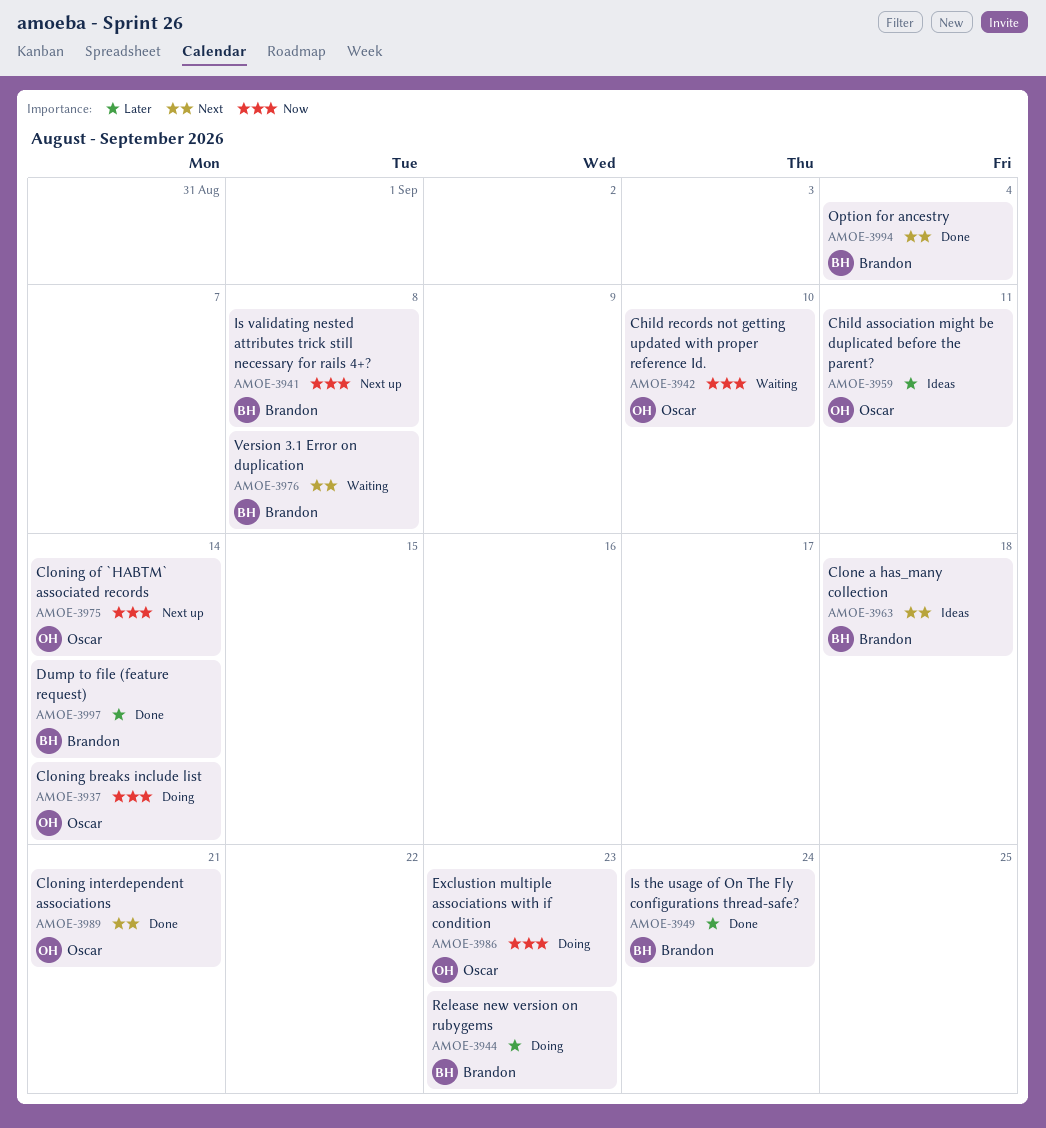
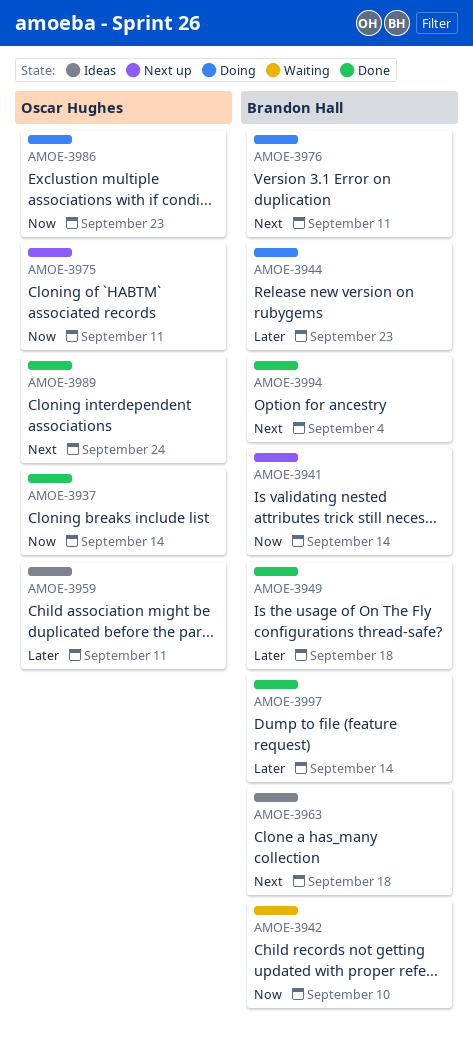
AMOE-3937, status: Doing -> Done
AMOE-3941, due: Sep 8 -> Sep 14
AMOE-3942, owner: Oscar Hughes -> Brandon Hall
AMOE-3949, due: Sep 24 -> Sep 18
AMOE-3975, due: Sep 14 -> Sep 11
AMOE-3976, status: Waiting -> Doing
AMOE-3976, due: Sep 8 -> Sep 11
AMOE-3989, due: Sep 21 -> Sep 24

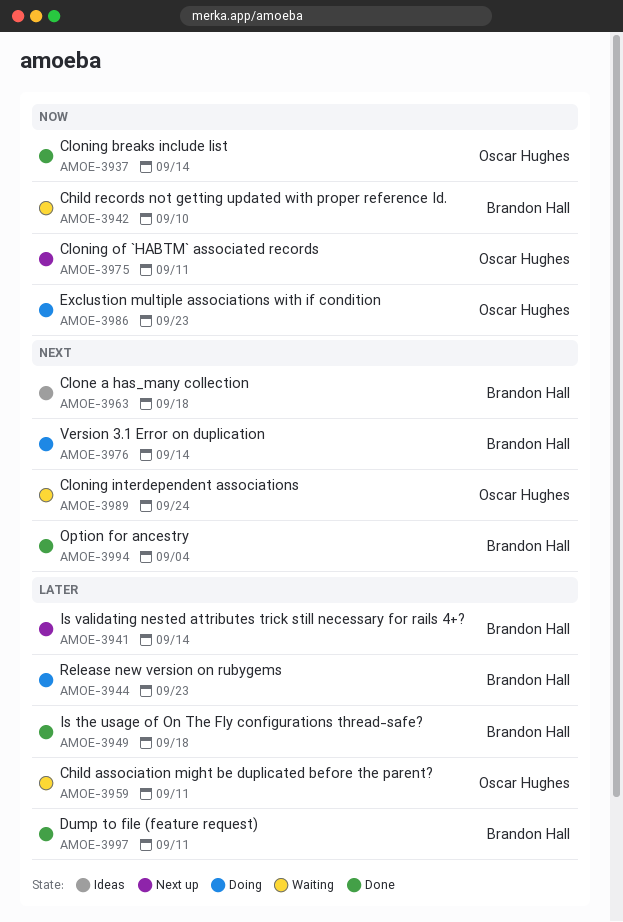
AMOE-3941, priority: Now -> Later
AMOE-3959, status: Ideas -> Waiting
AMOE-3976, due: Sep 11 -> Sep 14
AMOE-3989, status: Done -> Waiting
AMOE-3997, due: Sep 14 -> Sep 11

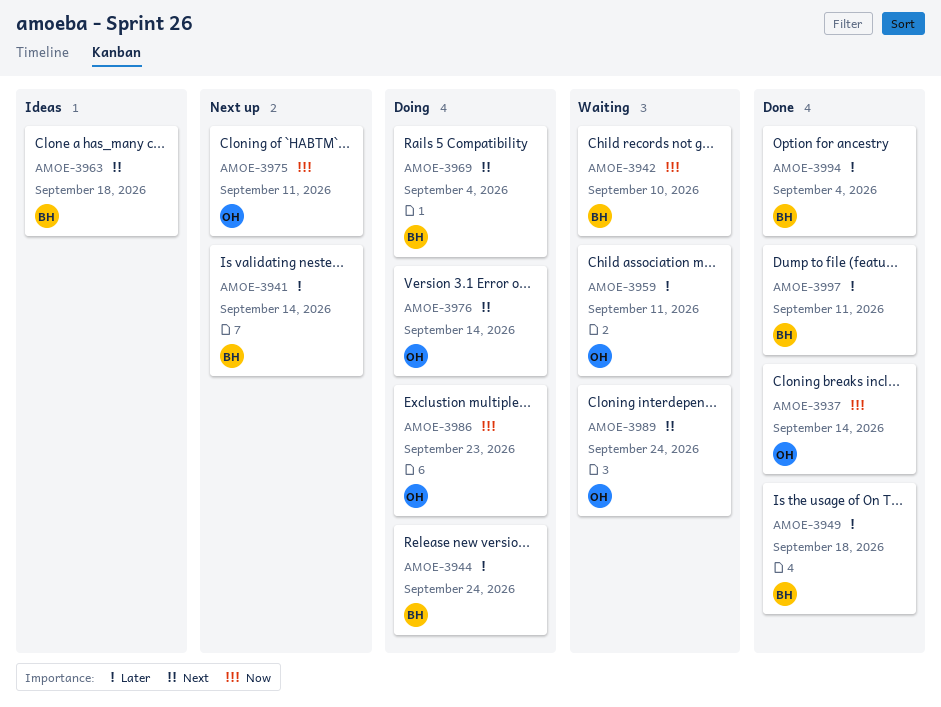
AMOE-3944, due: Sep 23 -> Sep 24
AMOE-3969: none -> present
AMOE-3976, owner: Brandon Hall -> Oscar Hughes
AMOE-3994, priority: Next -> Later

